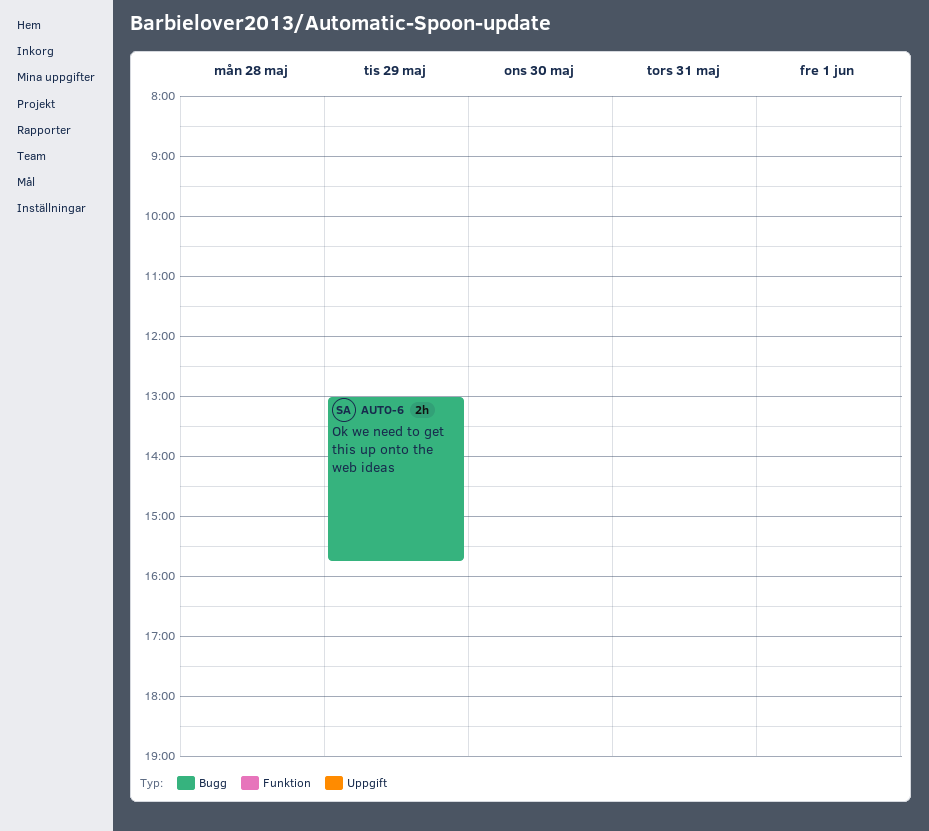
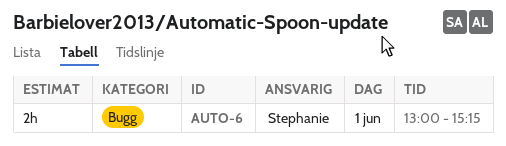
AUTO-6, day: May 29 -> Jun 1
AUTO-6, ends: 15:45 -> 15:15

